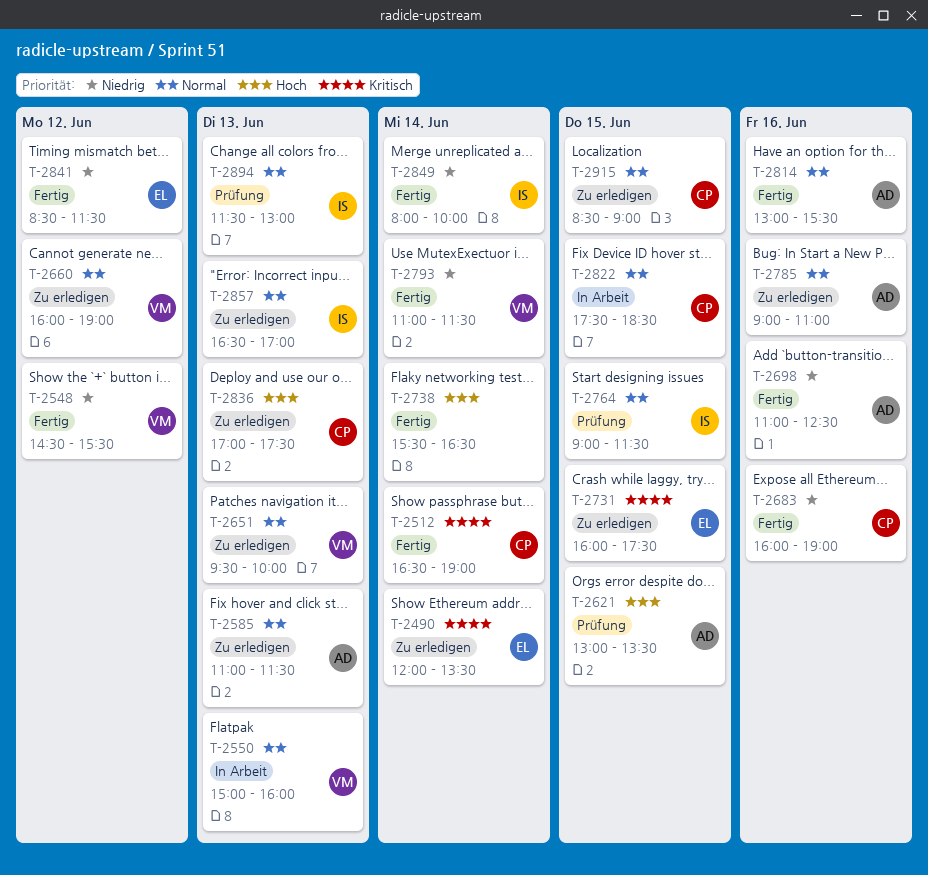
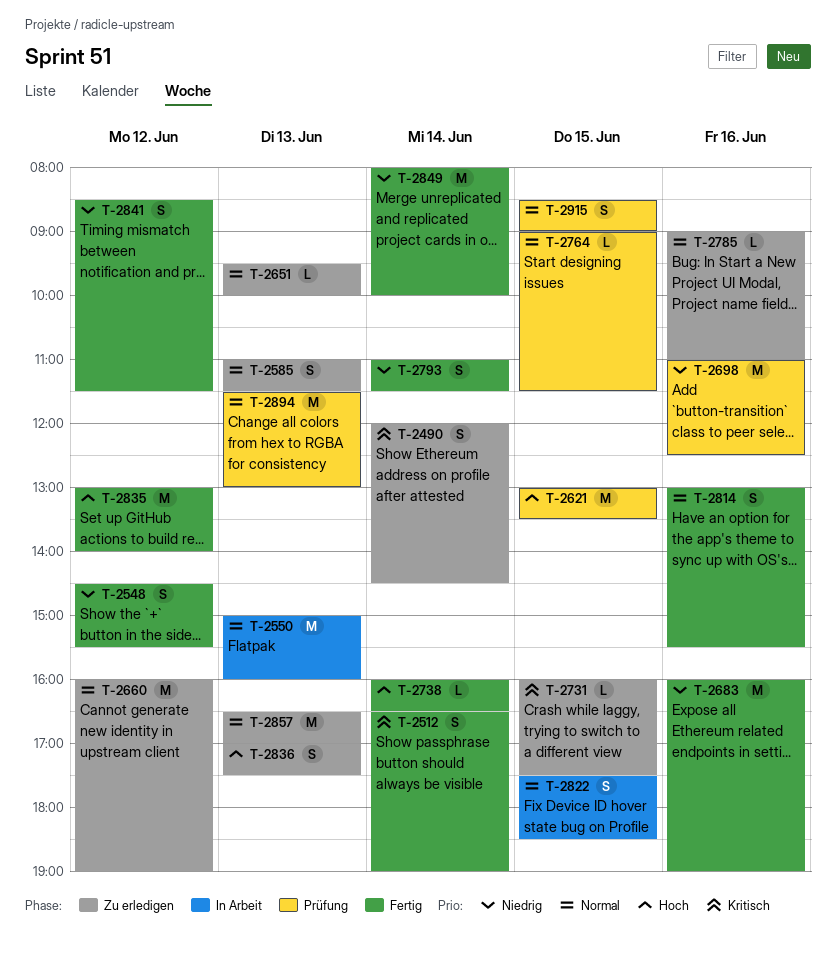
T-2490, ends: 13:30 -> 14:30
T-2698, status: Fertig -> Prüfung
T-2738, begins: 15:30 -> 16:00
T-2835: none -> present
T-2915, status: Zu erledigen -> Prüfung

